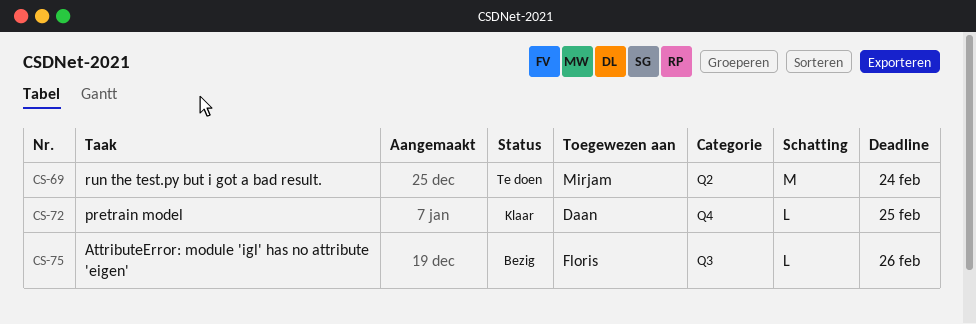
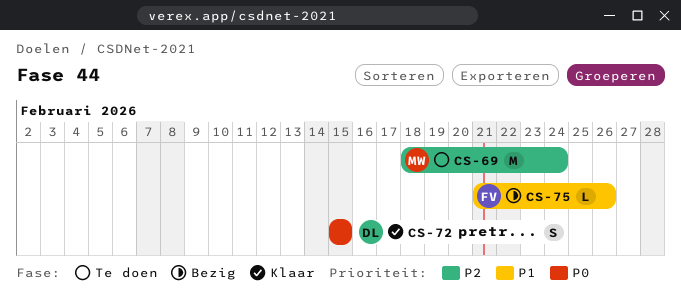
CS-72, estimate: L -> S
CS-72, due: Feb 25 -> Feb 15

